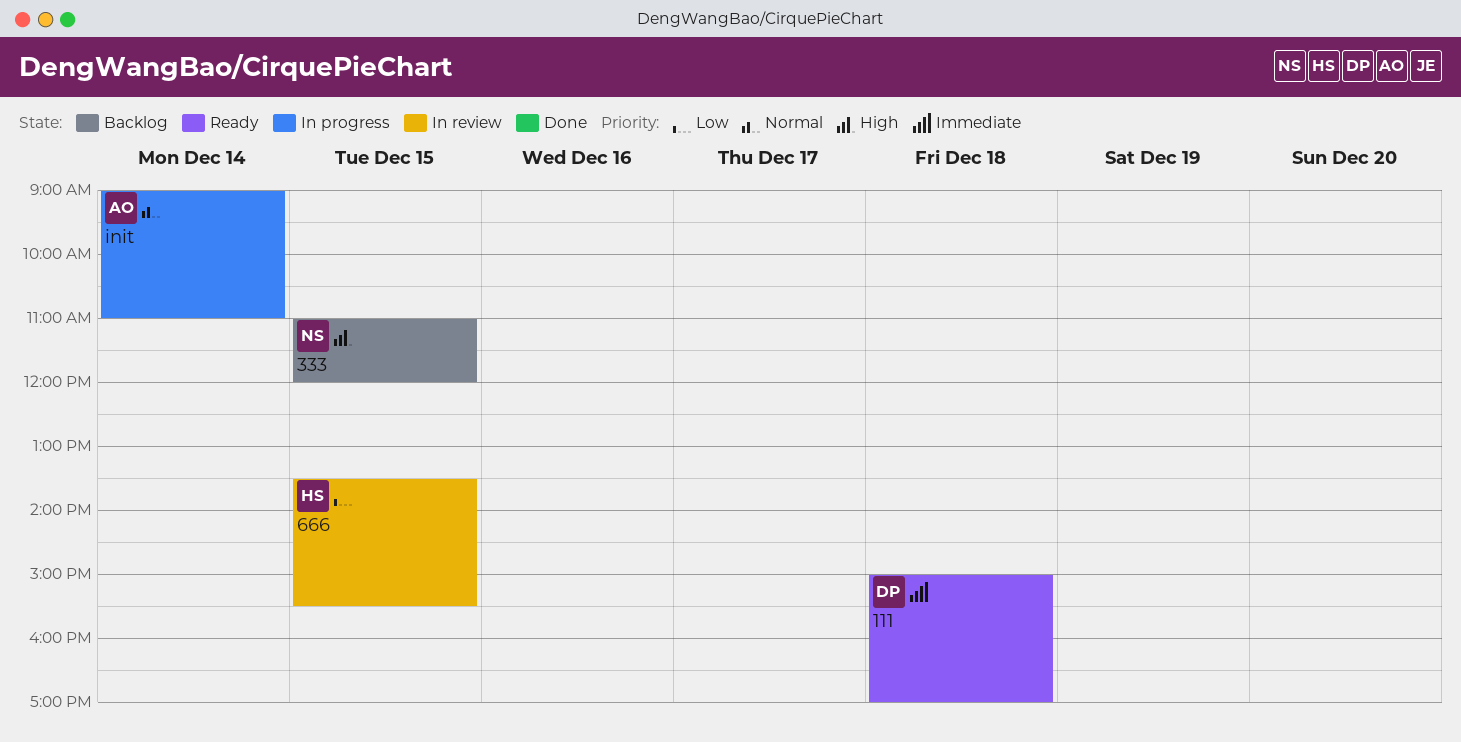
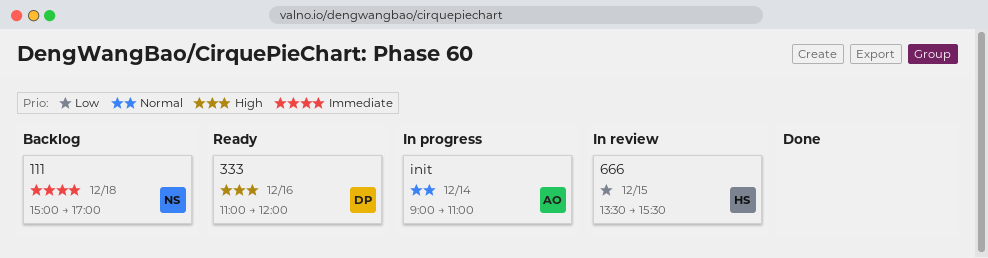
111, status: Ready -> Backlog
111, owner: DP -> NS
333, status: Backlog -> Ready
333, owner: NS -> DP
333, day: Dec 15 -> Dec 16

